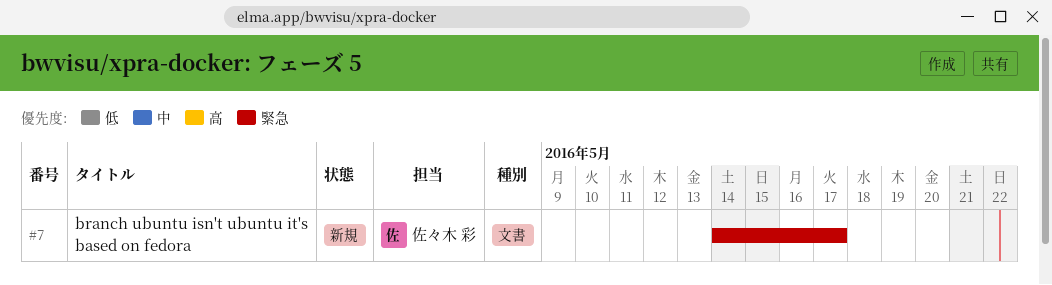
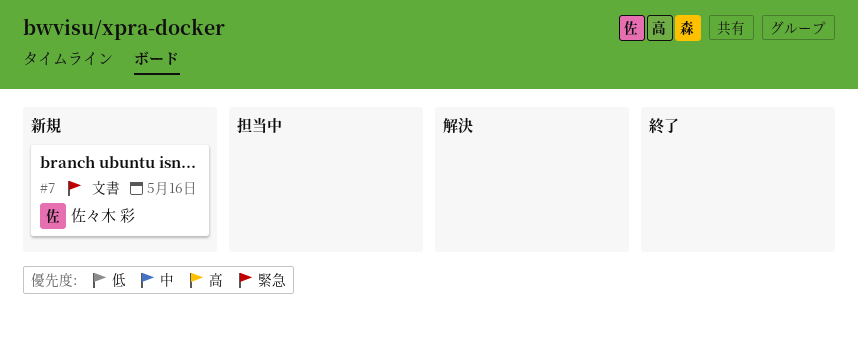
#7, due: May 17 -> May 16

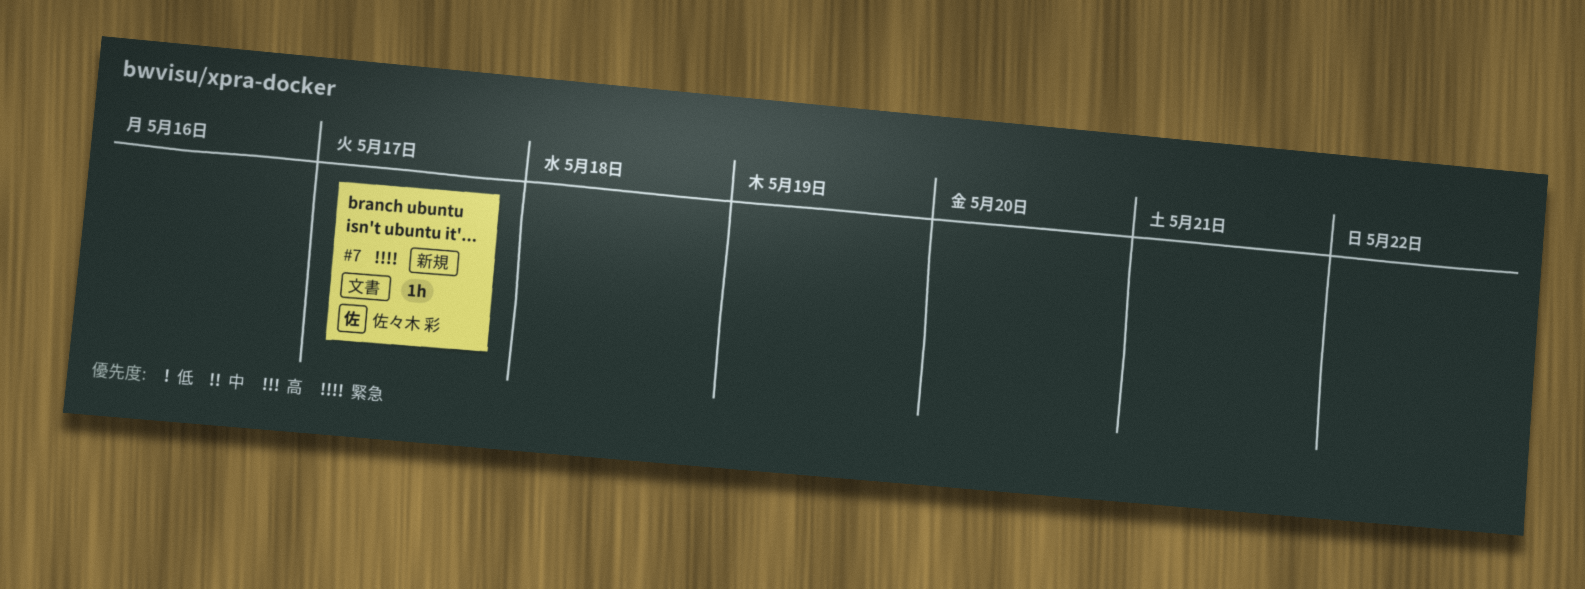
#7, due: May 16 -> May 17

